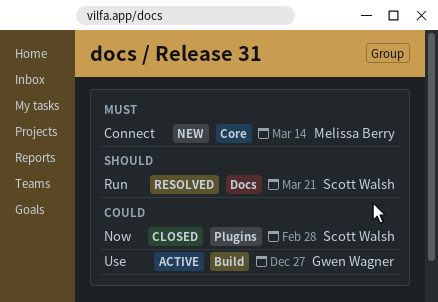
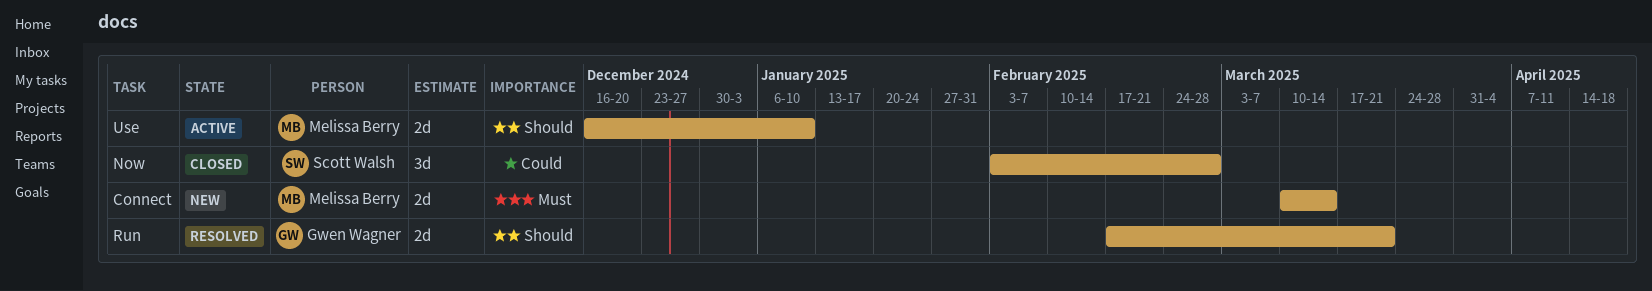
Run, owner: Scott Walsh -> Gwen Wagner
Use, owner: Gwen Wagner -> Melissa Berry
Use, priority: Could -> Should
Use, due: Dec 27 -> Jan 10

